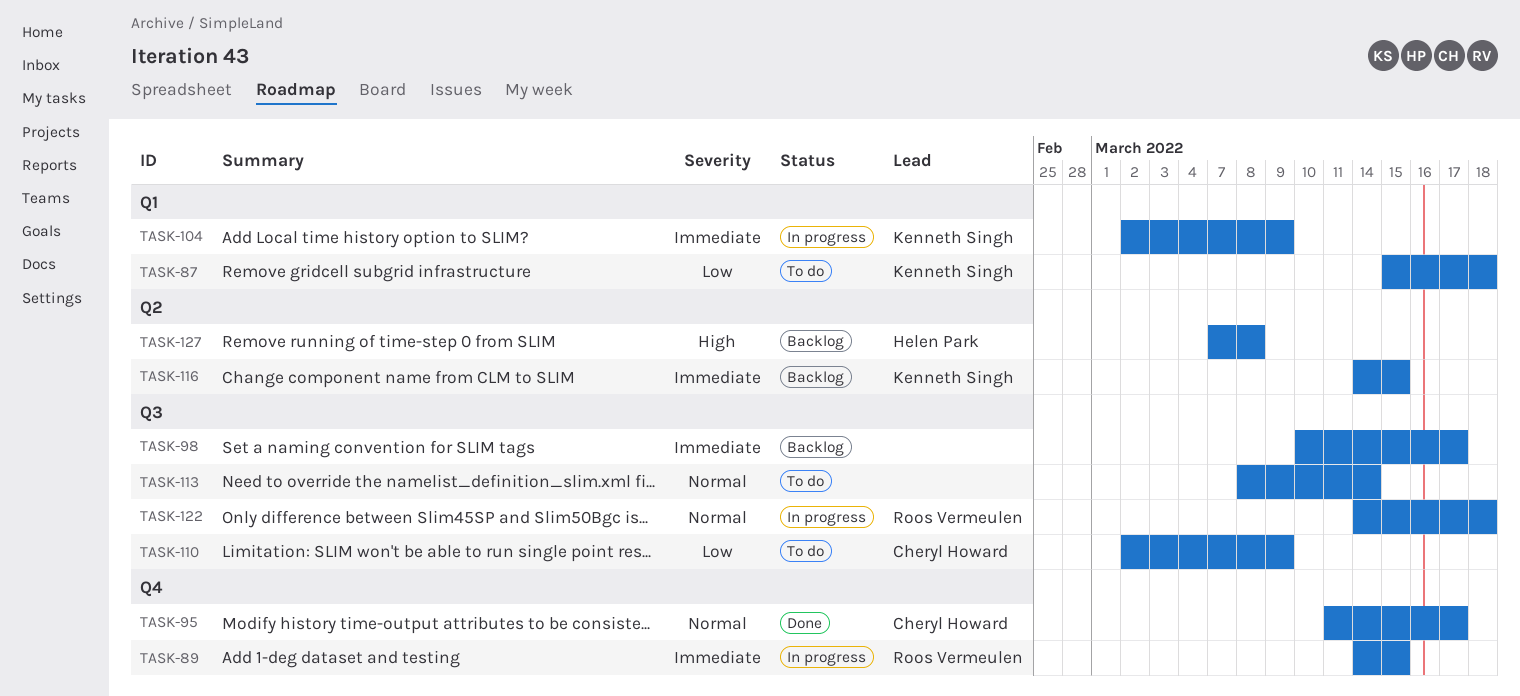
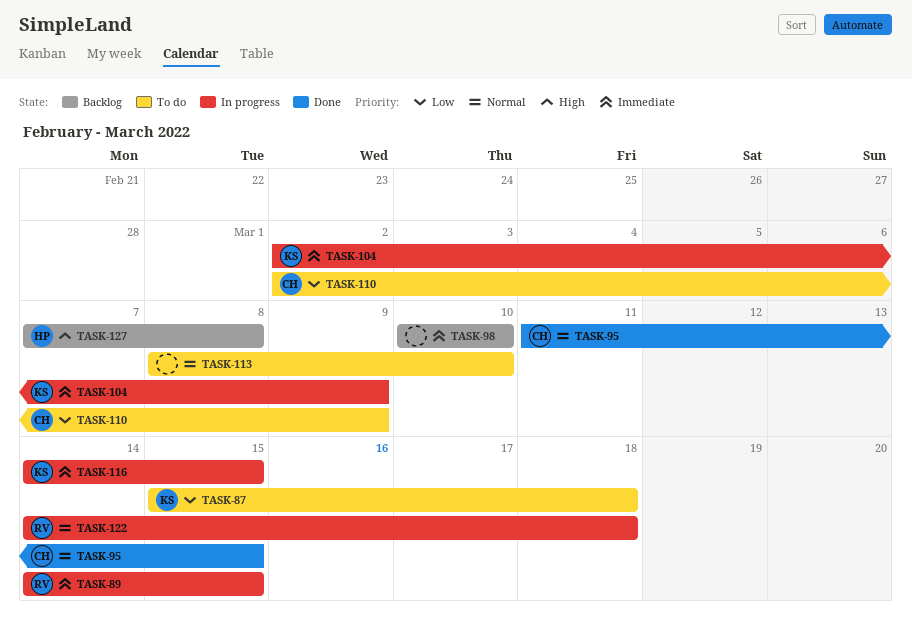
TASK-95, due: Mar 17 -> Mar 15
TASK-98, due: Mar 17 -> Mar 10
TASK-113, due: Mar 14 -> Mar 10
TASK-116, status: Backlog -> In progress

